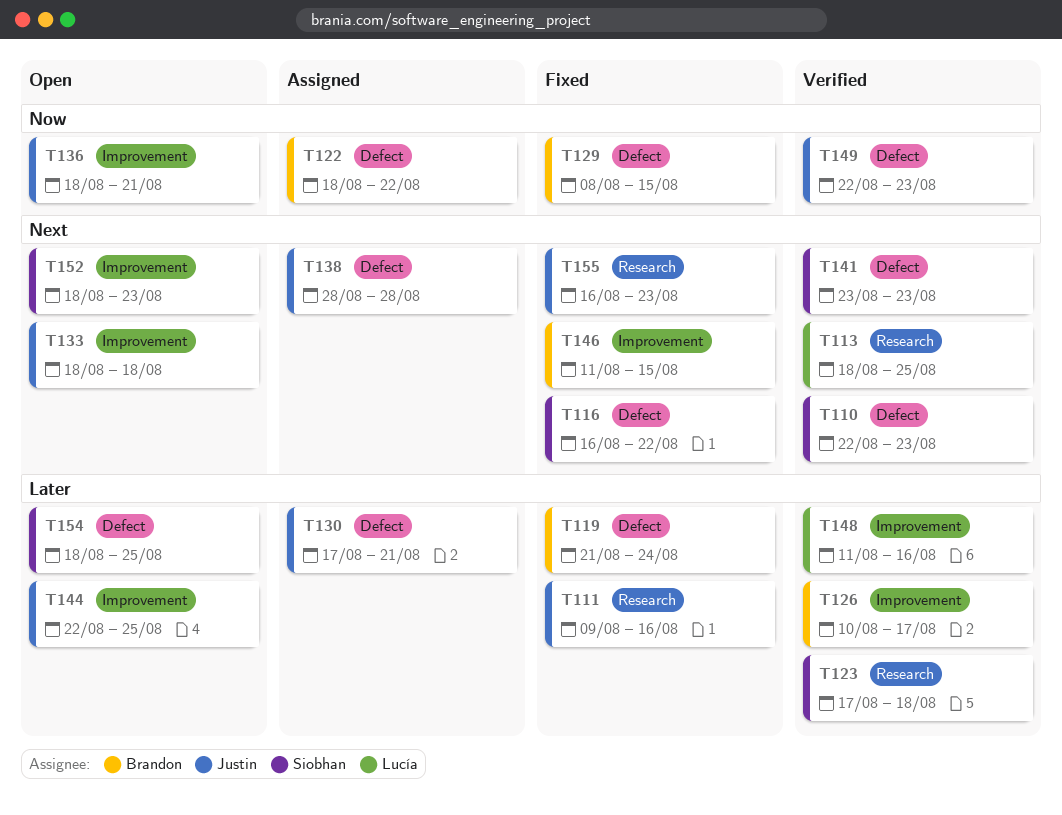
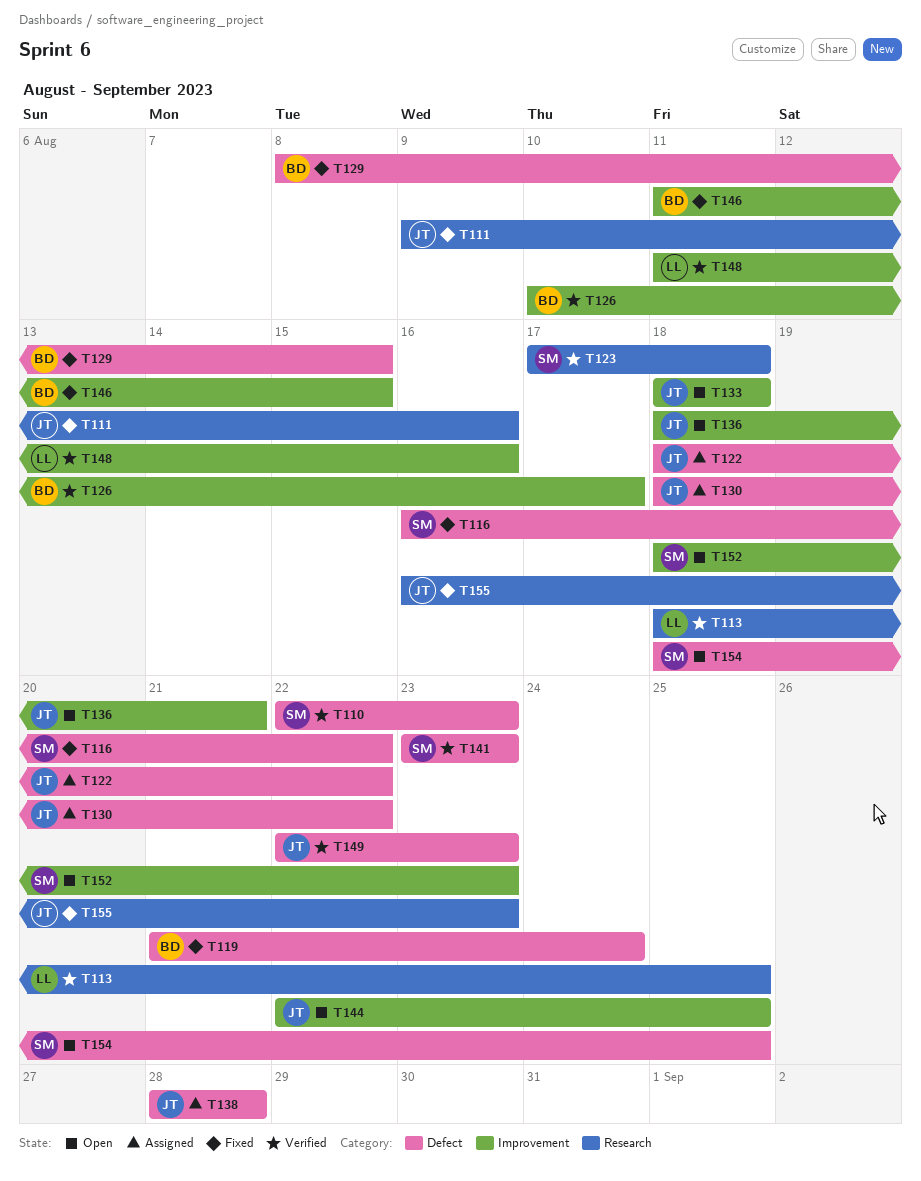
T122, owner: Brandon -> Justin
T130, start: Aug 17 -> Aug 18
T130, due: Aug 21 -> Aug 22

